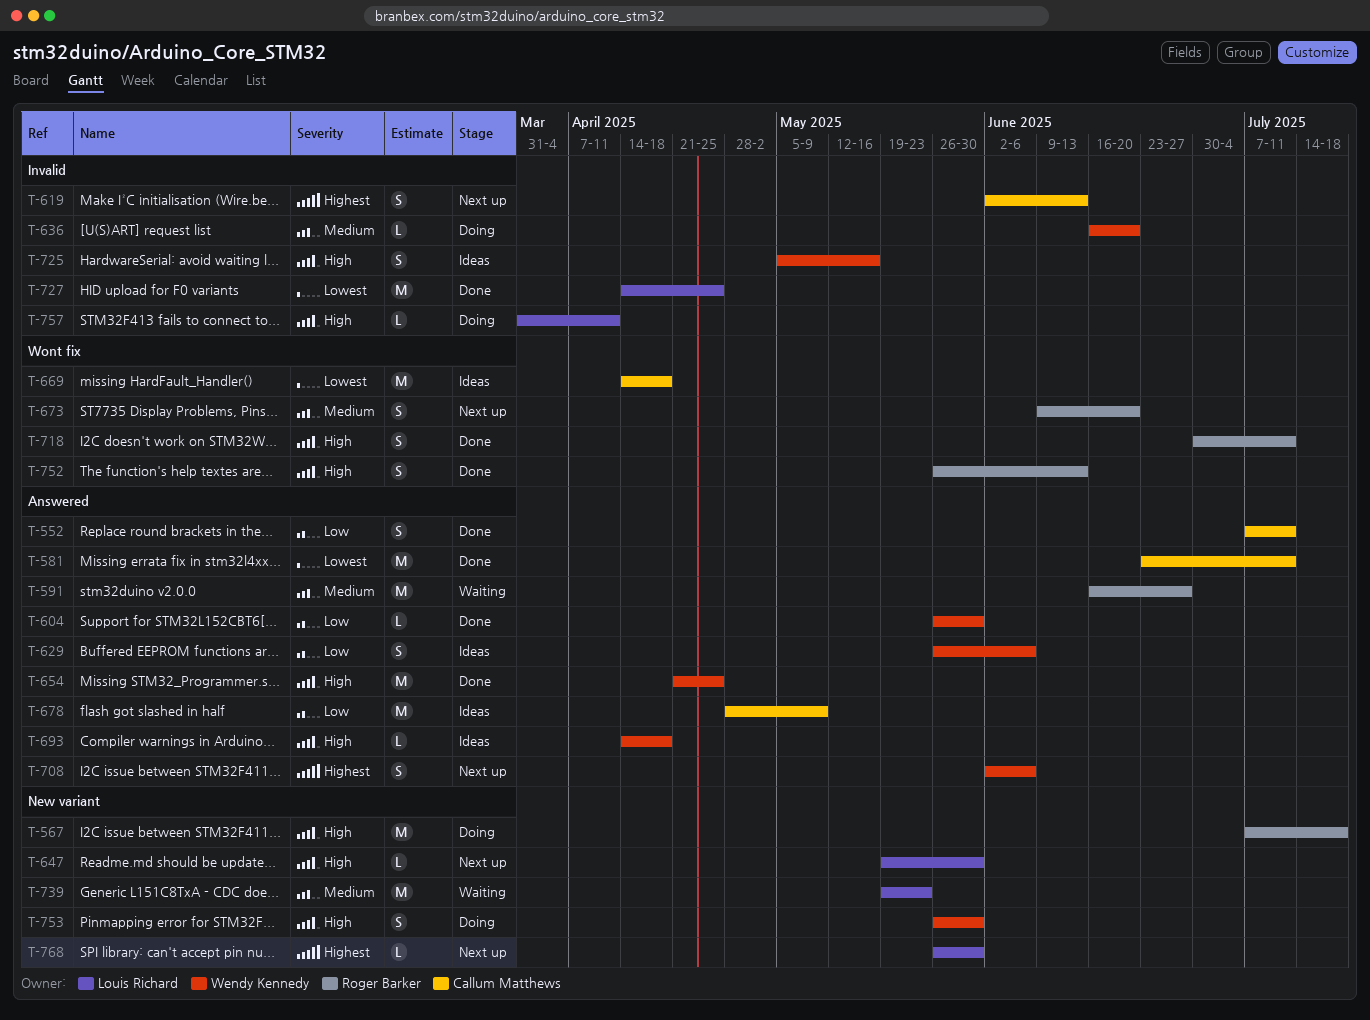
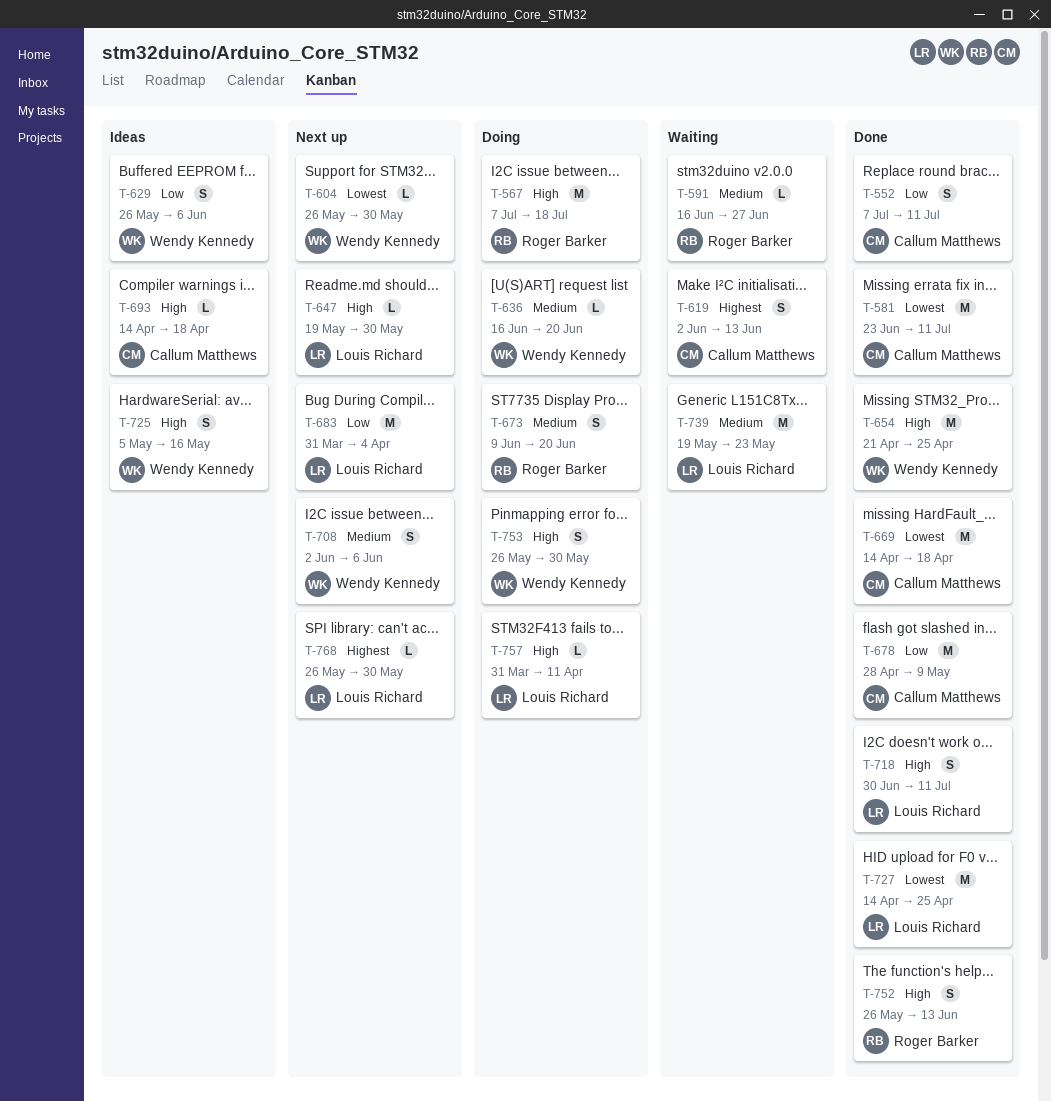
T-591, estimate: M -> L
T-604, status: Done -> Next up
T-604, priority: Low -> Lowest
T-619, status: Next up -> Waiting
T-669, status: Ideas -> Done
T-673, status: Next up -> Doing
T-678, status: Ideas -> Done
T-683: none -> present
T-693, owner: Wendy Kennedy -> Callum Matthews
T-708, priority: Highest -> Medium
T-718, owner: Roger Barker -> Louis Richard

